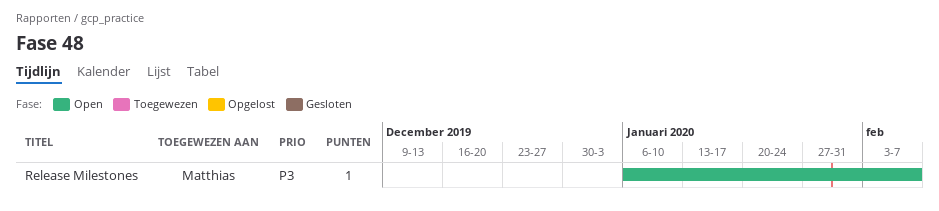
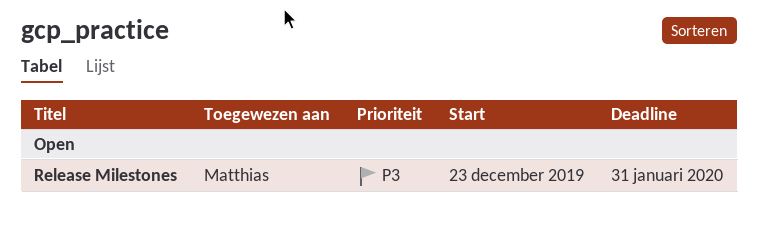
Release Milestones, start: Jan 6 -> Dec 23
Release Milestones, due: Feb 7 -> Jan 31

